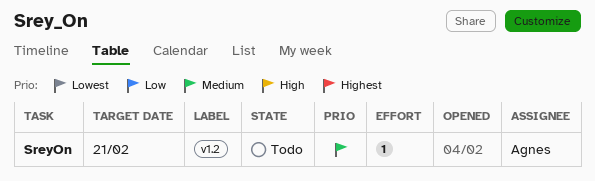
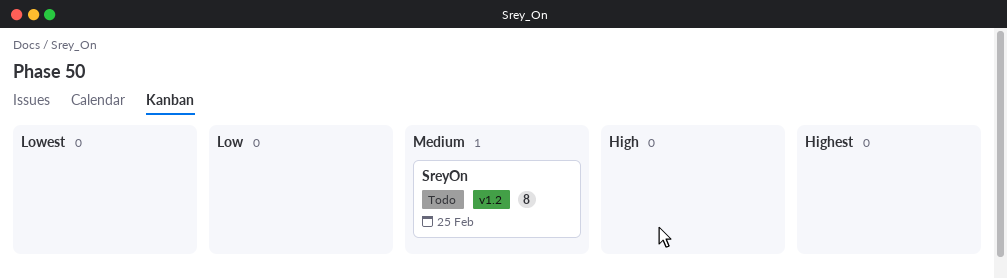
SreyOn, estimate: 1 -> 8
SreyOn, due: Feb 21 -> Feb 25

